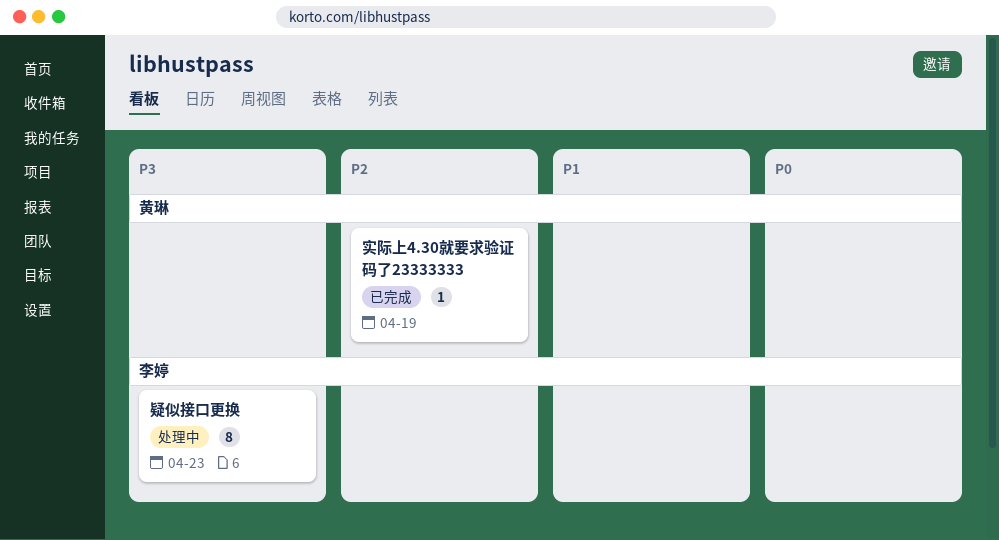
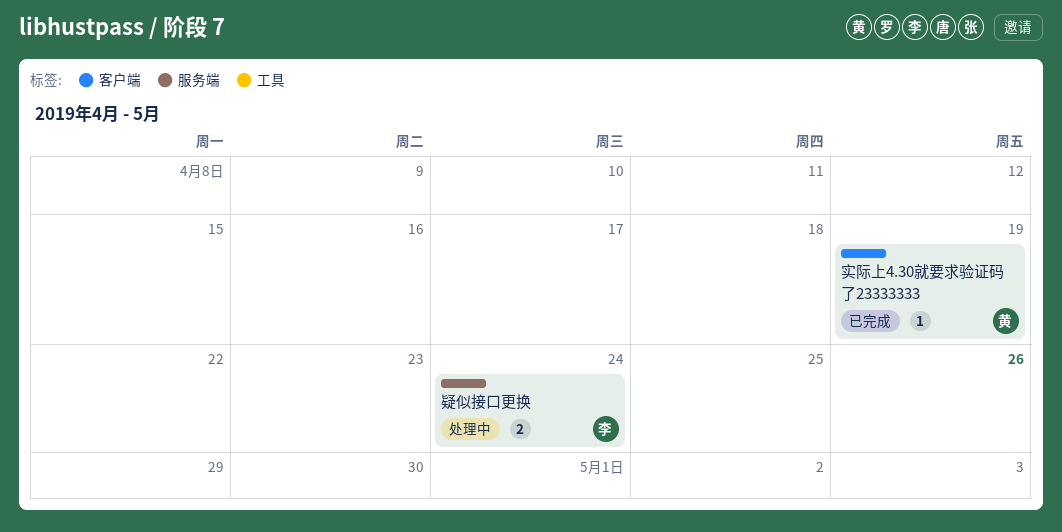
疑似接口更换, estimate: 8 -> 2
疑似接口更换, due: Apr 23 -> Apr 24

